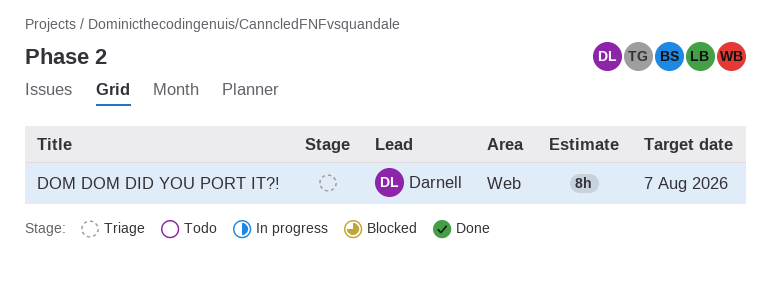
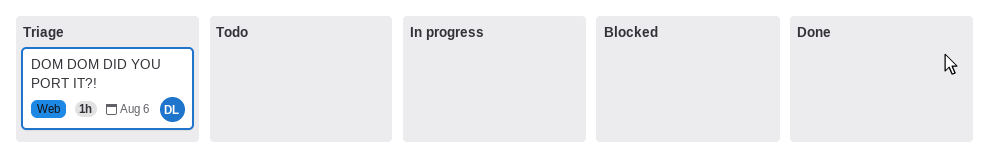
DOM DOM DID YOU PORT IT?!, estimate: 8h -> 1h
DOM DOM DID YOU PORT IT?!, due: Aug 7 -> Aug 6

